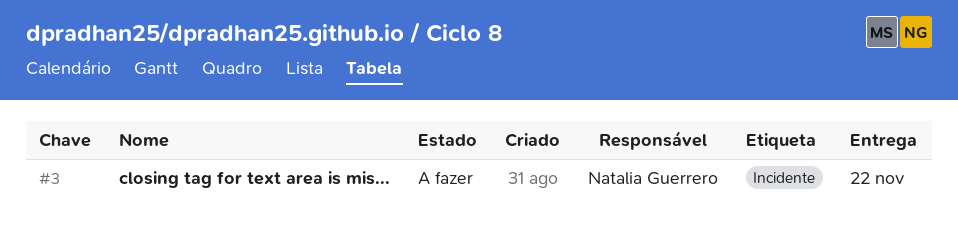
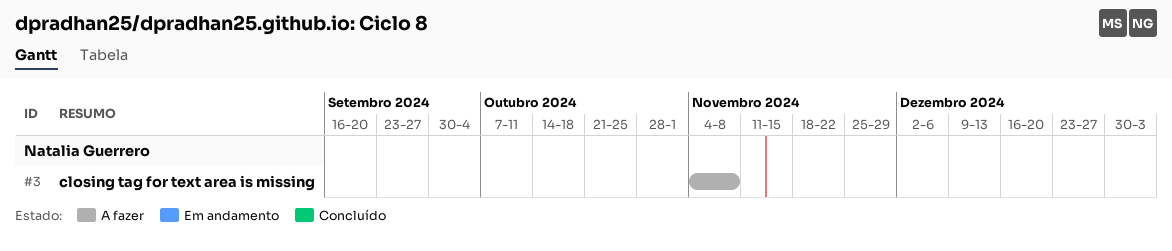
#3, due: Nov 22 -> Nov 8

